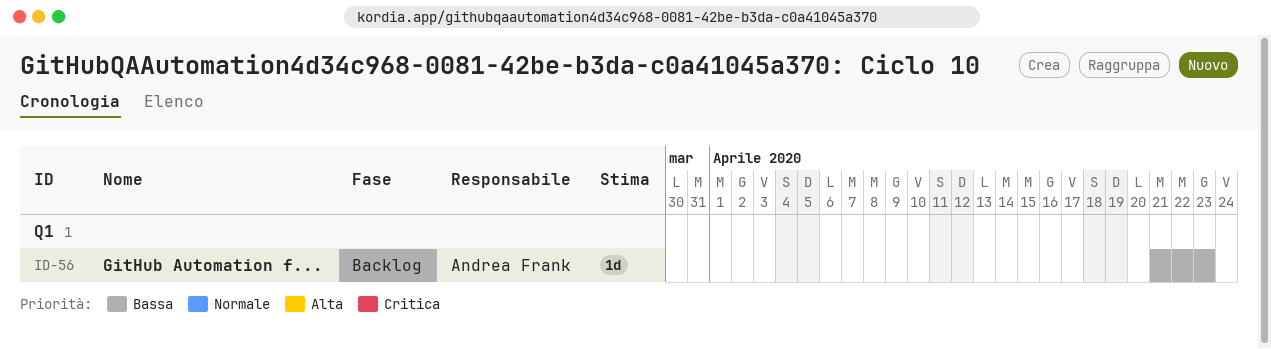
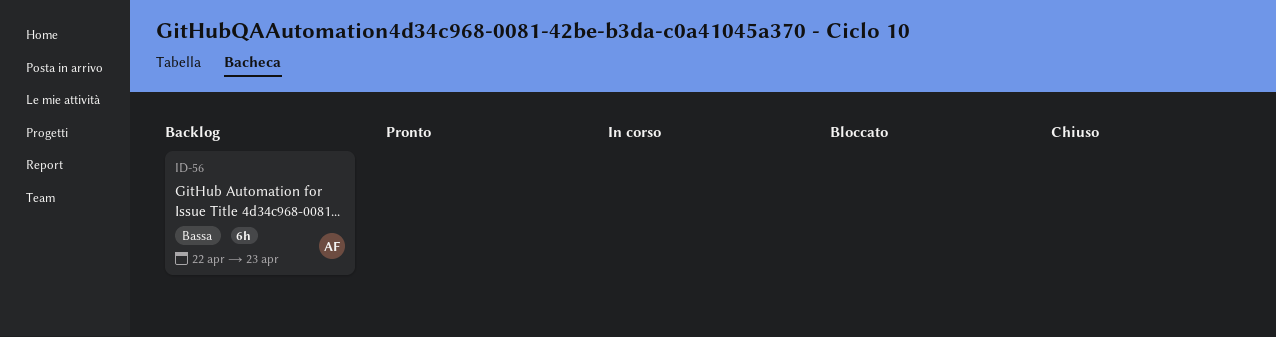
ID-56, estimate: 1d -> 6h
ID-56, start: Apr 21 -> Apr 22

